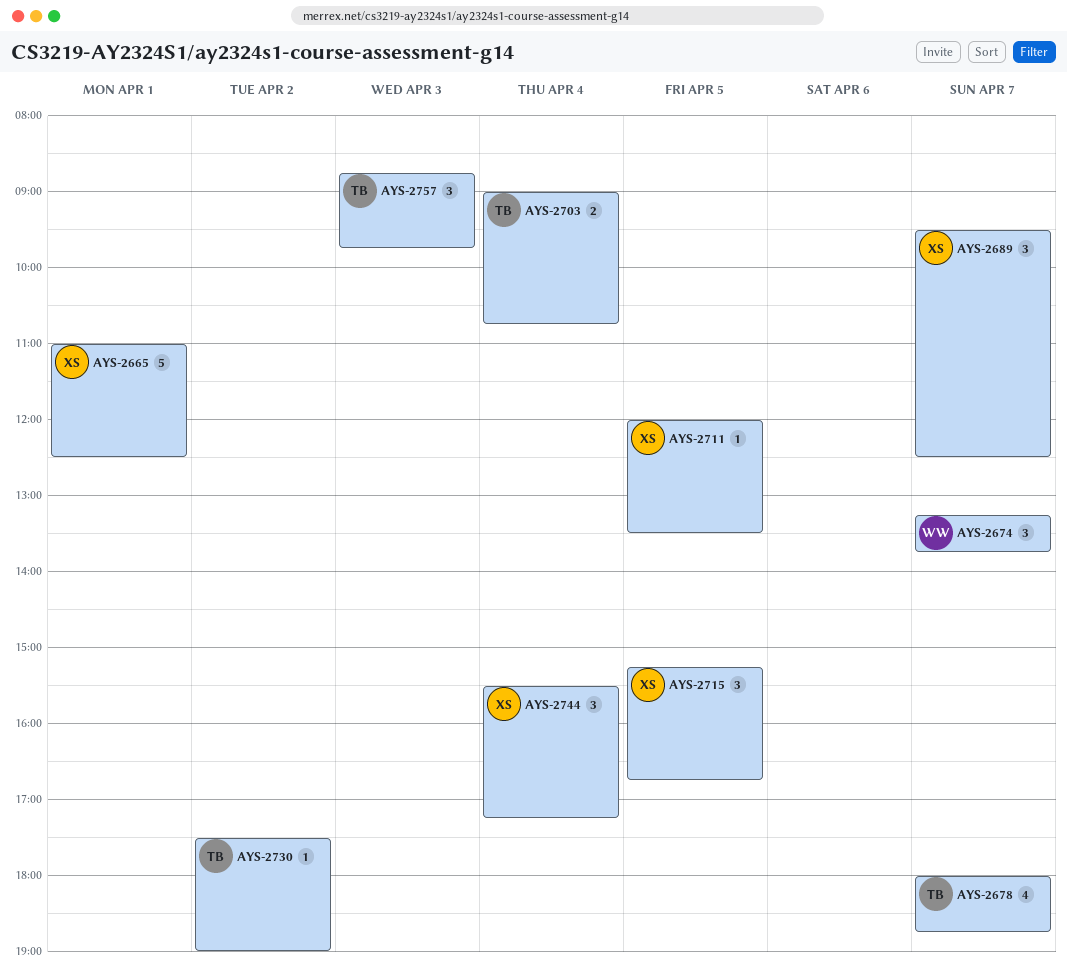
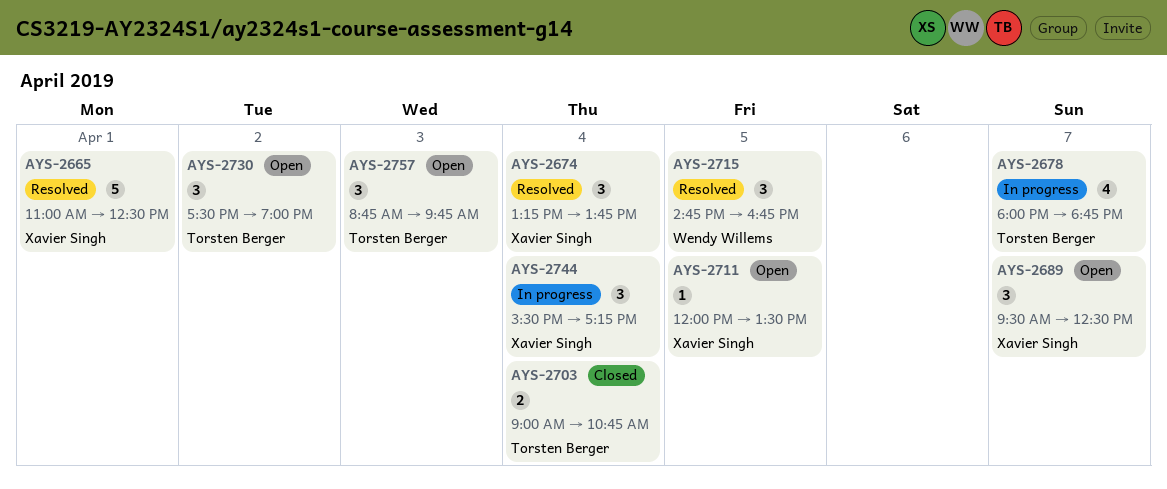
AYS-2674, owner: Wendy Willems -> Xavier Singh
AYS-2674, day: Apr 7 -> Apr 4
AYS-2715, owner: Xavier Singh -> Wendy Willems
AYS-2715, begins: 15:15 -> 14:45
AYS-2730, estimate: 1 -> 3

